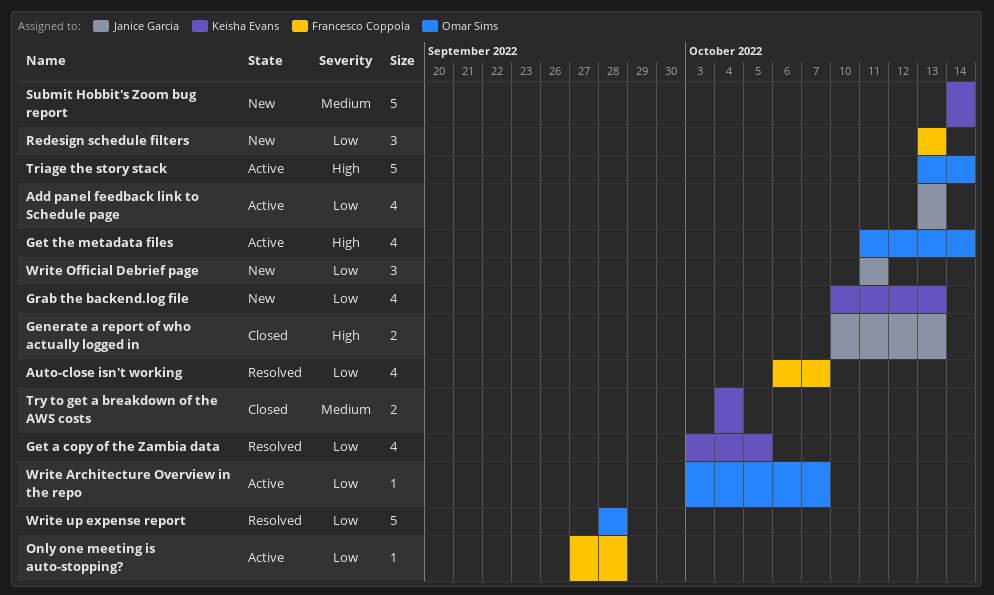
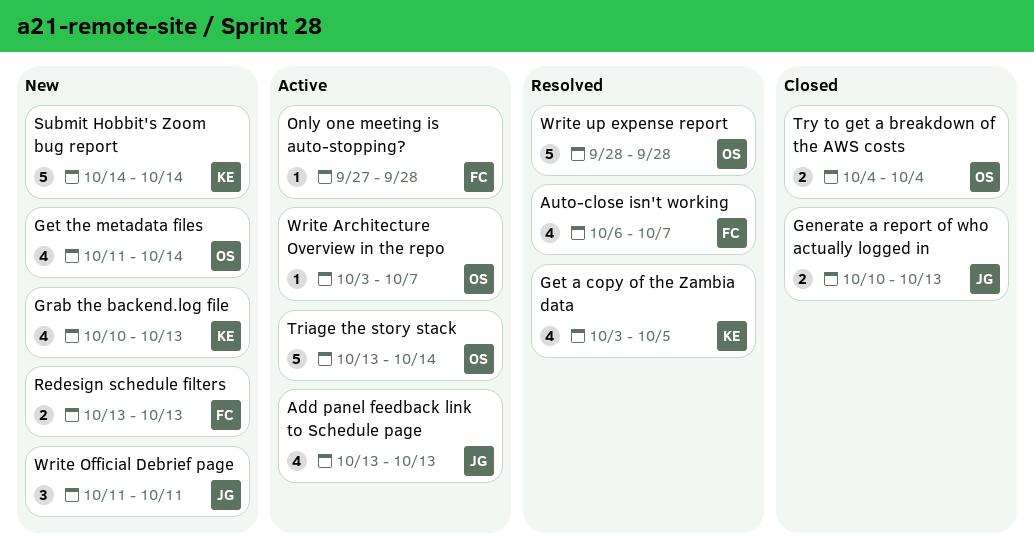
Get the metadata files, status: Active -> New
Redesign schedule filters, estimate: 3 -> 2
Try to get a breakdown of the AWS costs, owner: Keisha Evans -> Omar Sims

